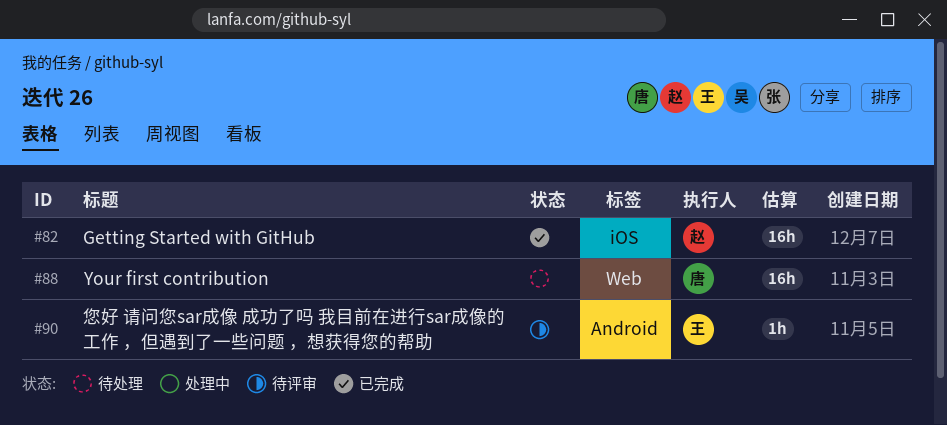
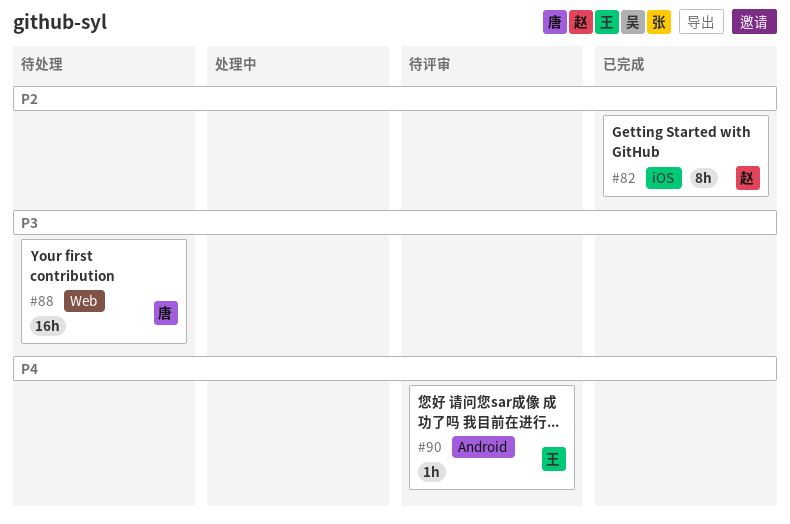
#82, estimate: 16h -> 8h

